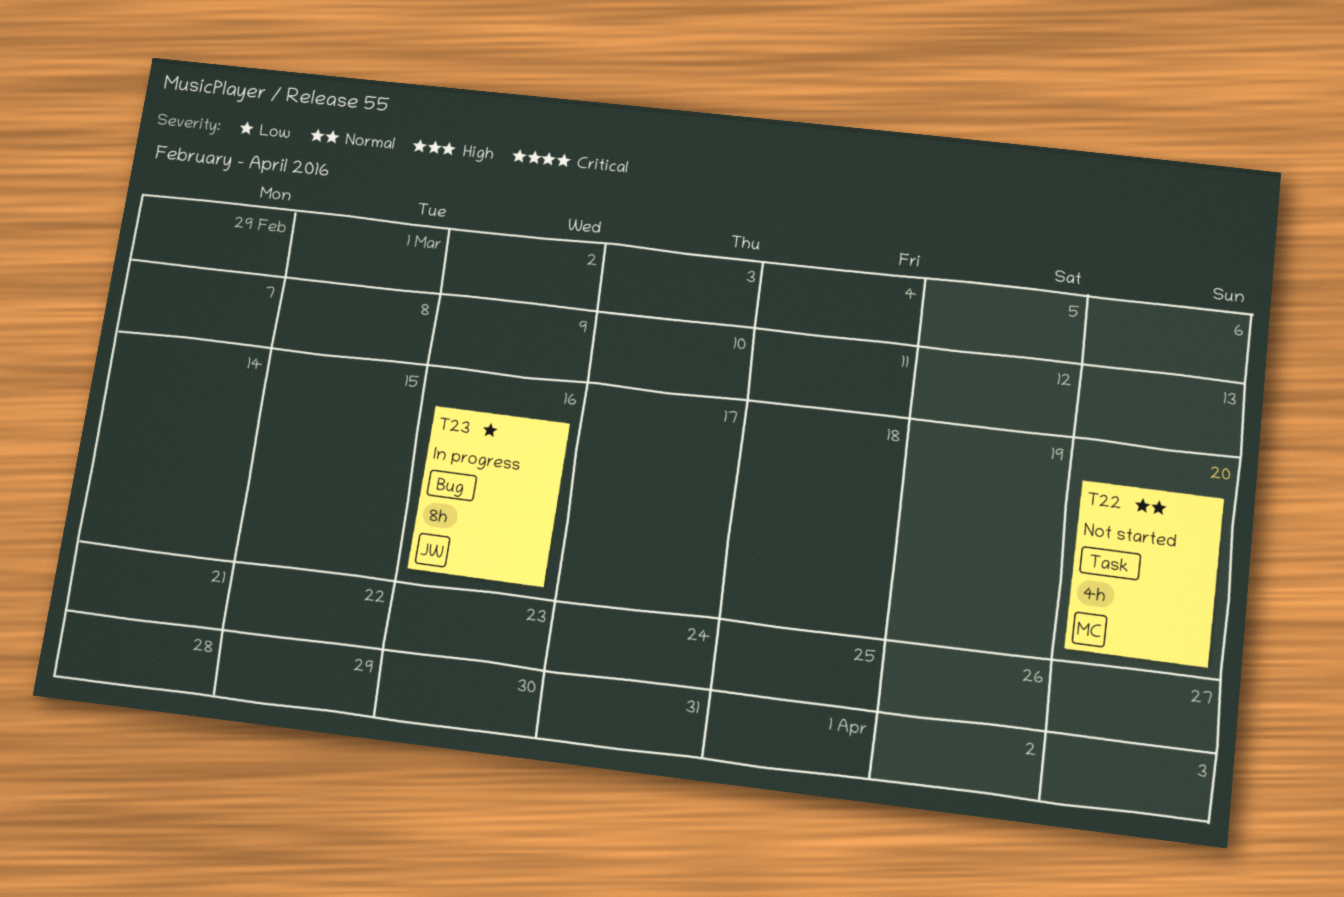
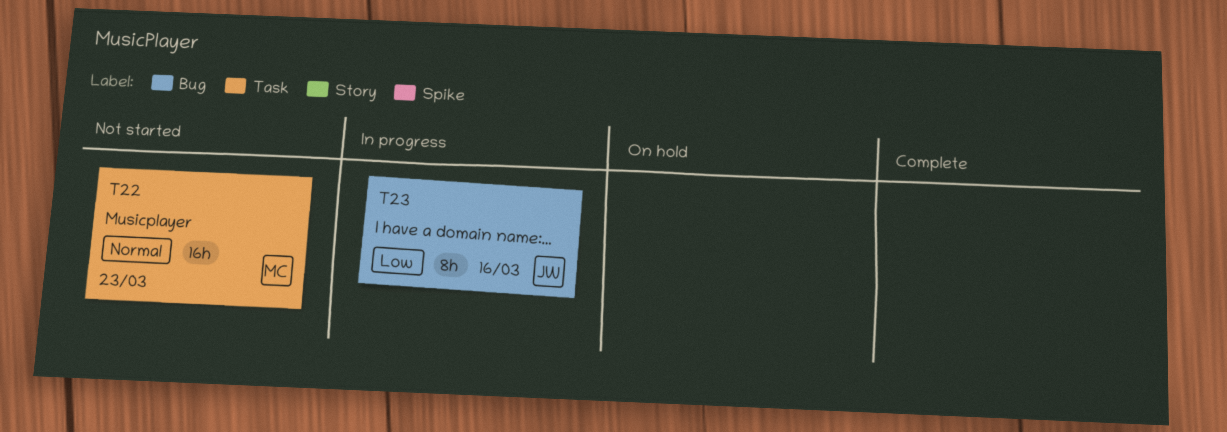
T22, estimate: 4h -> 16h
T22, due: Mar 20 -> Mar 23

